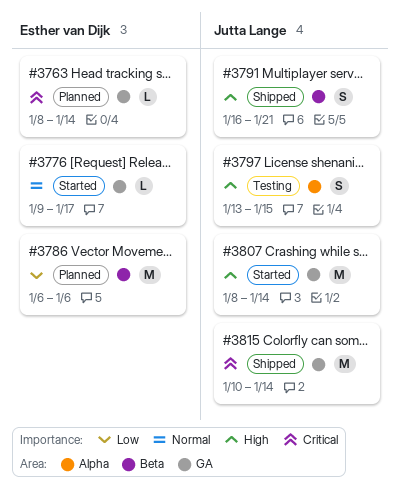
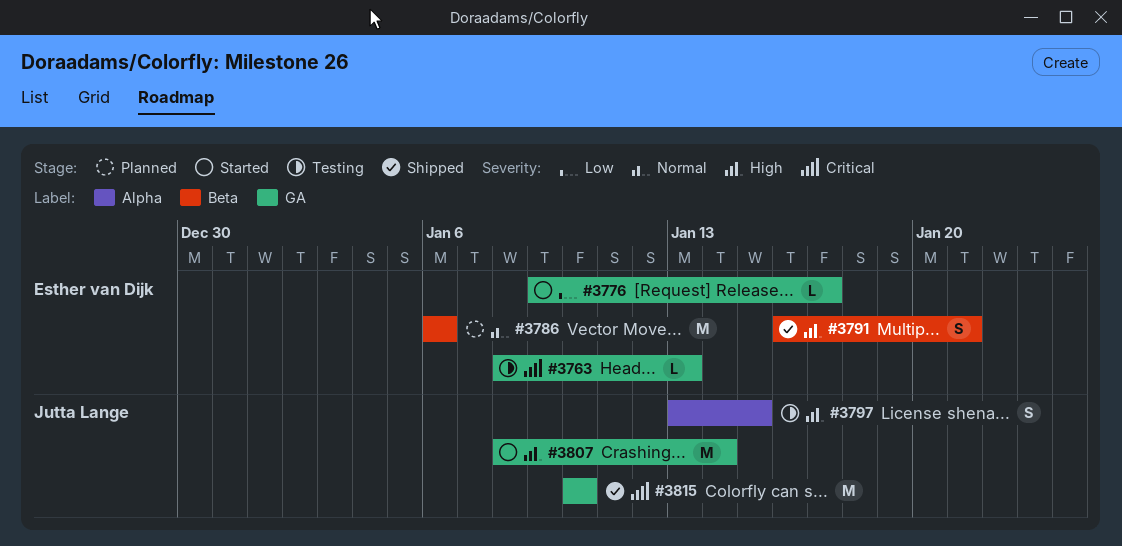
#3763, status: Planned -> Testing
#3763, due: Jan 14 -> Jan 13
#3776, priority: Normal -> Low
#3786, priority: Low -> Normal
#3791, owner: Jutta Lange -> Esther van Dijk
#3815, due: Jan 14 -> Jan 10

